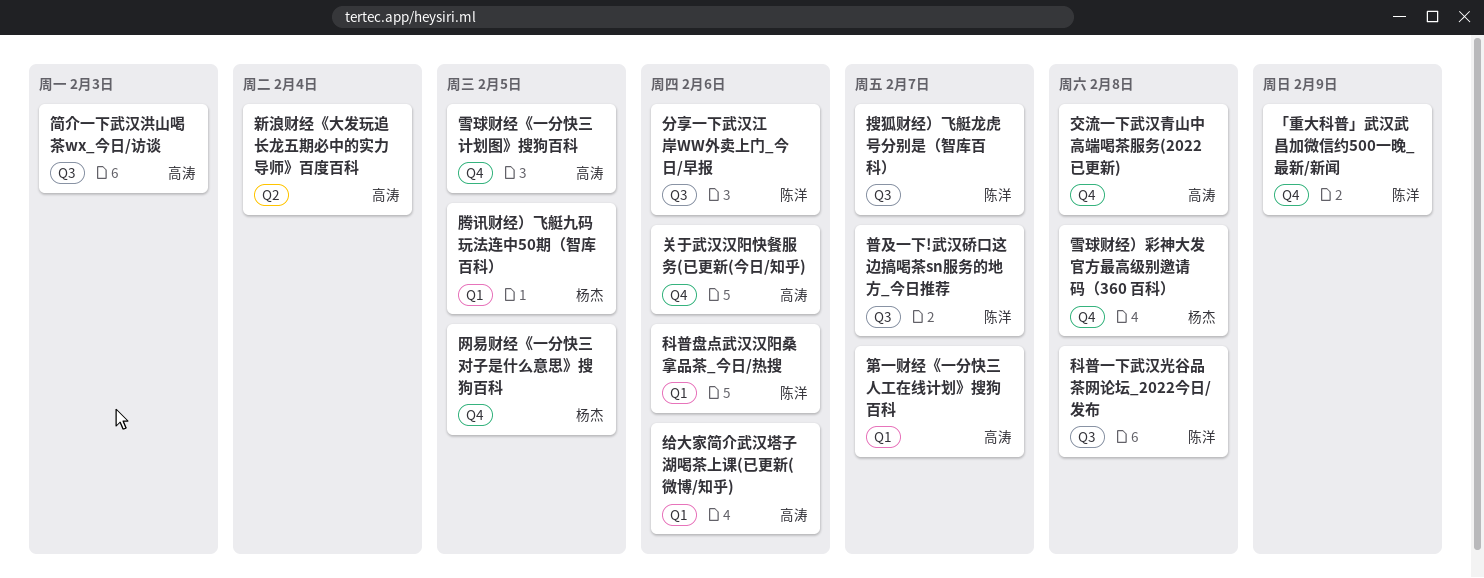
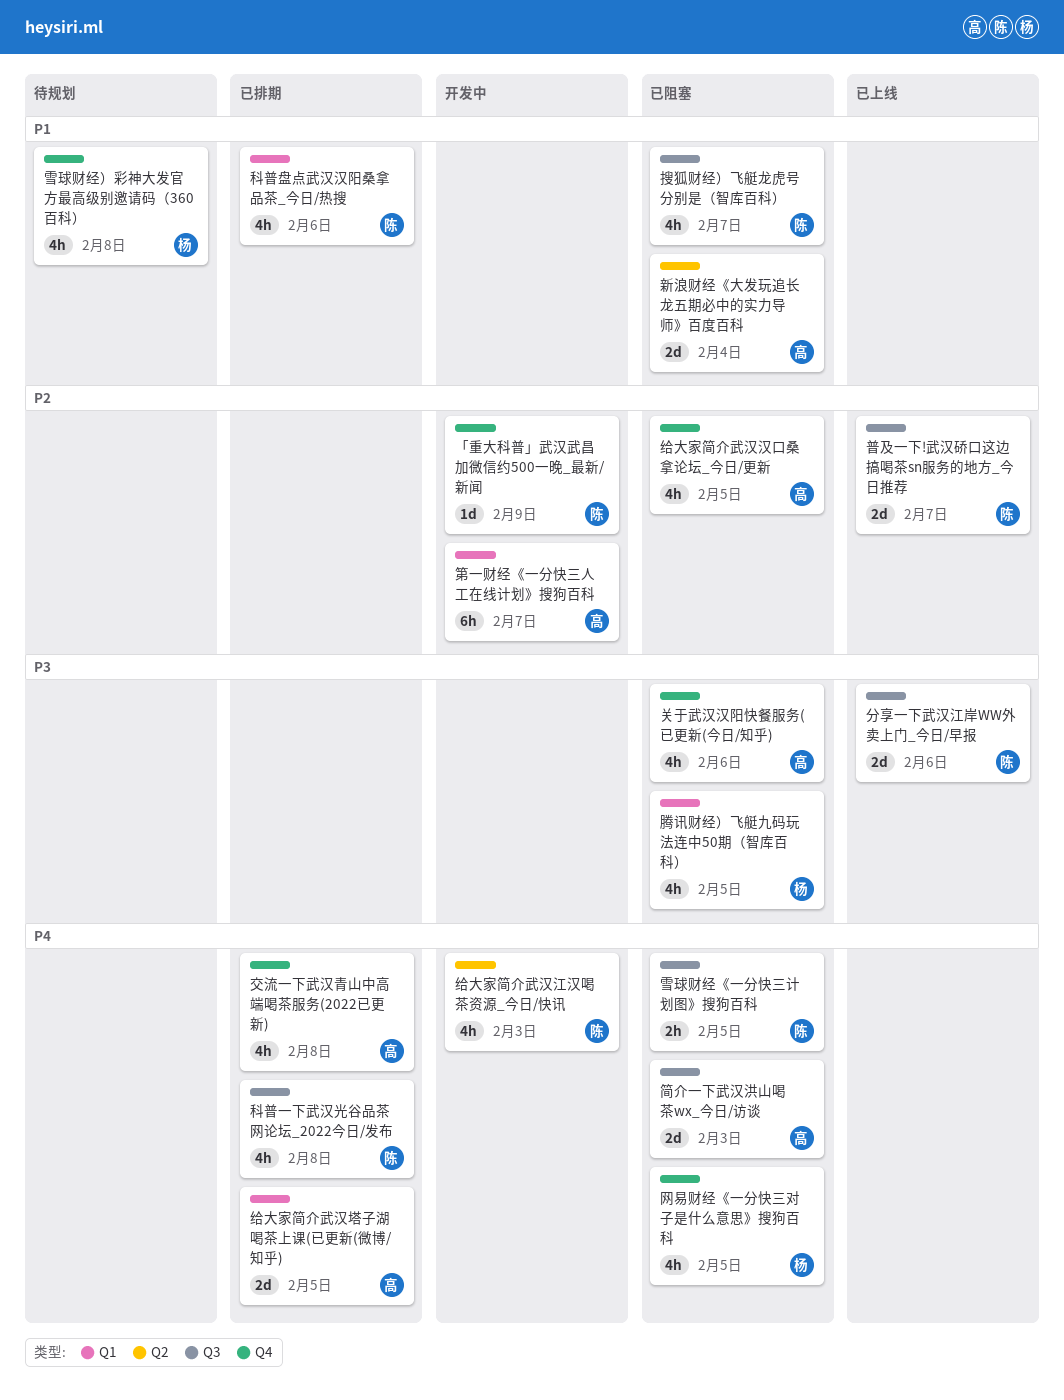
给大家简介武汉塔子湖喝茶上课(已更新(微博/知乎), due: Feb 6 -> Feb 5
给大家简介武汉汉口桑拿论坛_今日/更新: none -> present
给大家简介武汉江汉喝茶资源_今日/快讯: none -> present
雪球财经《一分快三计划图》搜狗百科, owner: 高涛 -> 陈洋
雪球财经《一分快三计划图》搜狗百科, label: Q4 -> Q3

